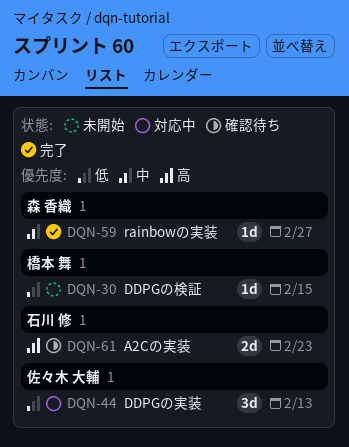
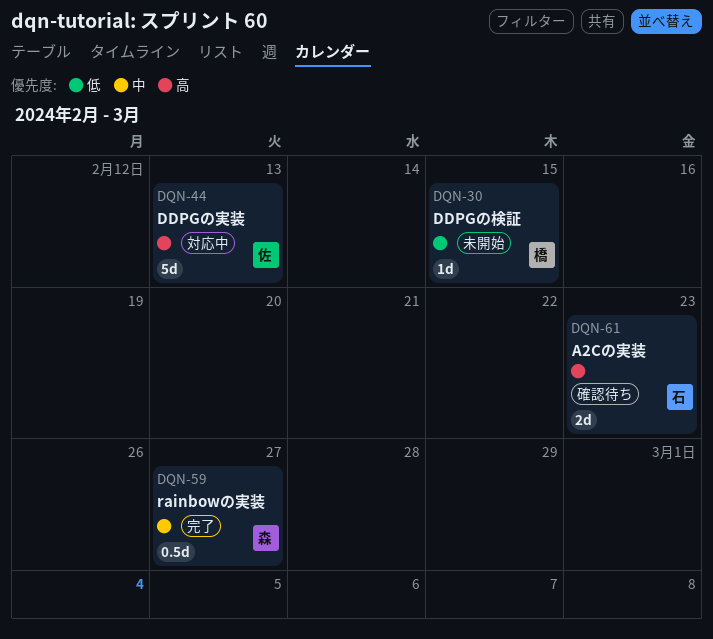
DQN-44, priority: 低 -> 高
DQN-44, estimate: 3d -> 5d
DQN-59, estimate: 1d -> 0.5d

